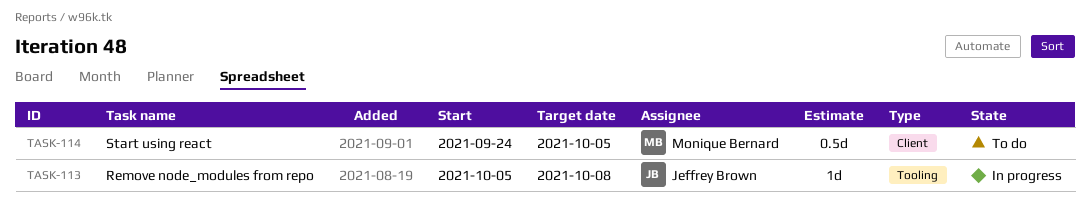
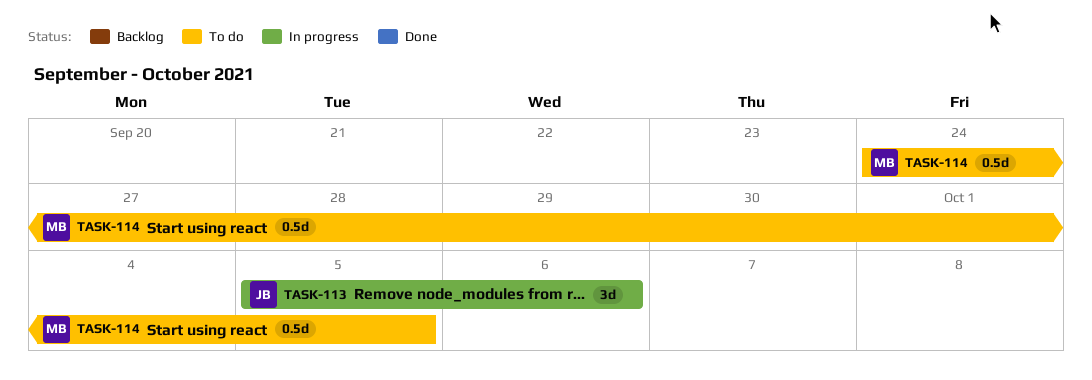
TASK-113, estimate: 1d -> 3d
TASK-113, due: Oct 8 -> Oct 6

